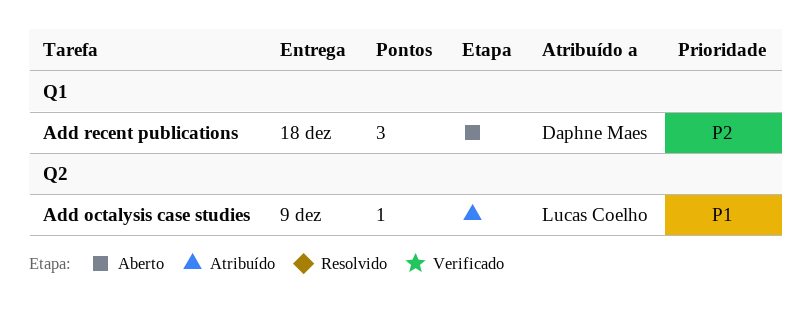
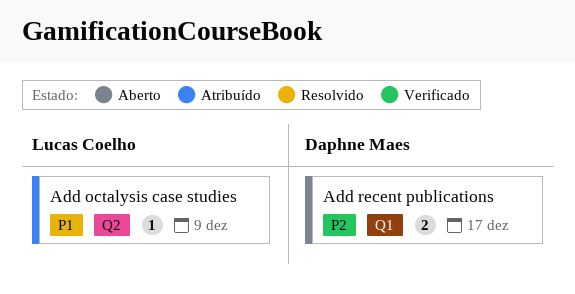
Add recent publications, estimate: 3 -> 2
Add recent publications, due: Dec 18 -> Dec 17

